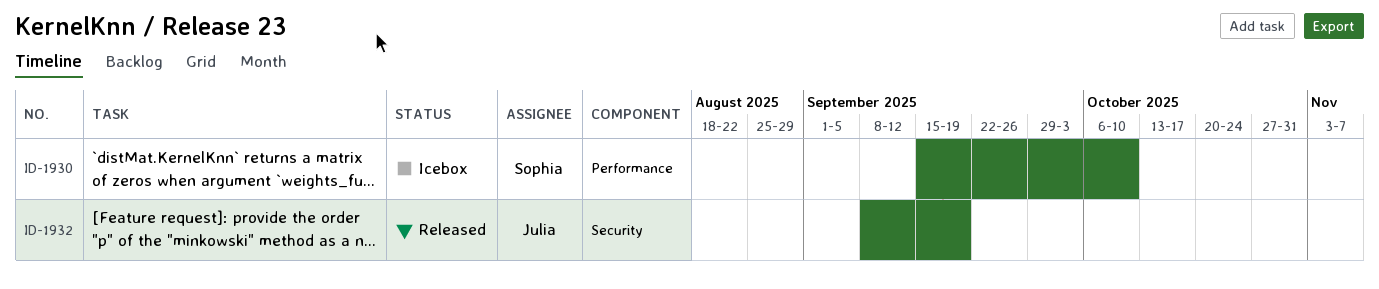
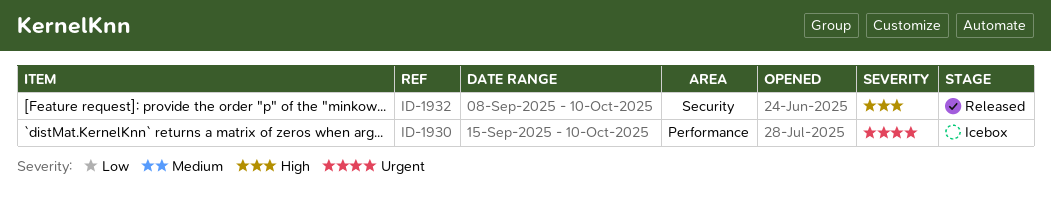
ID-1932, due: Sep 19 -> Oct 10

